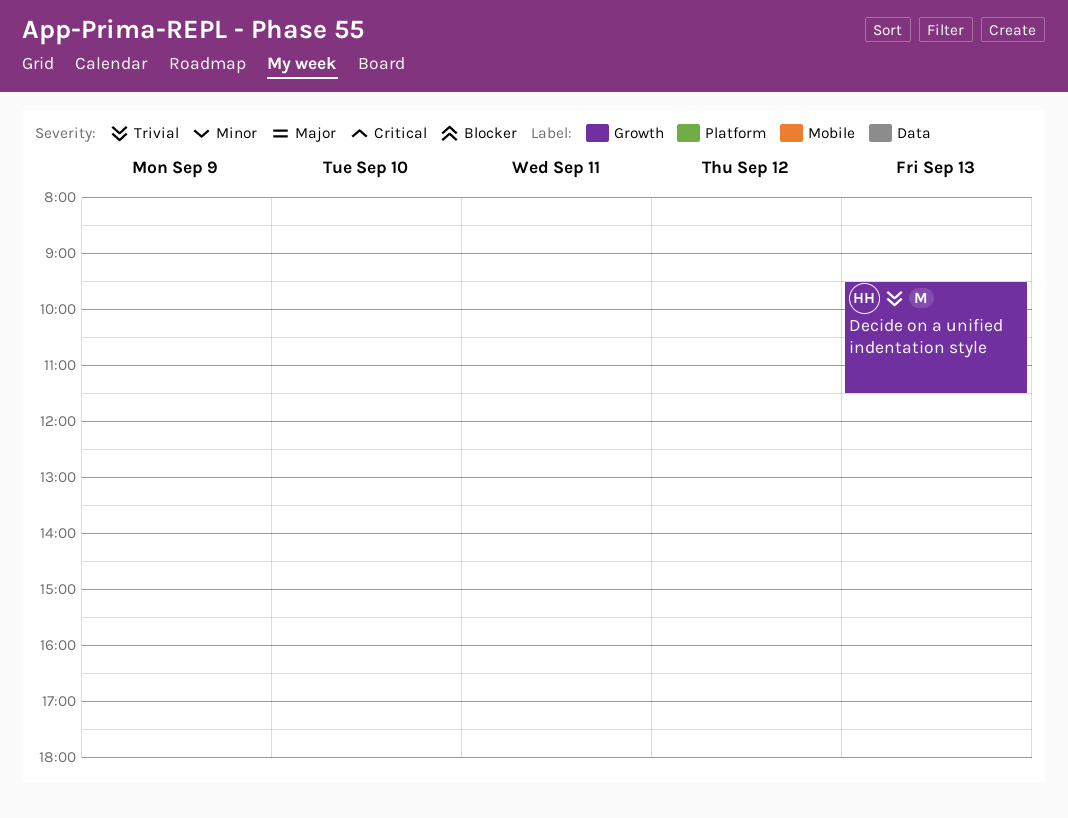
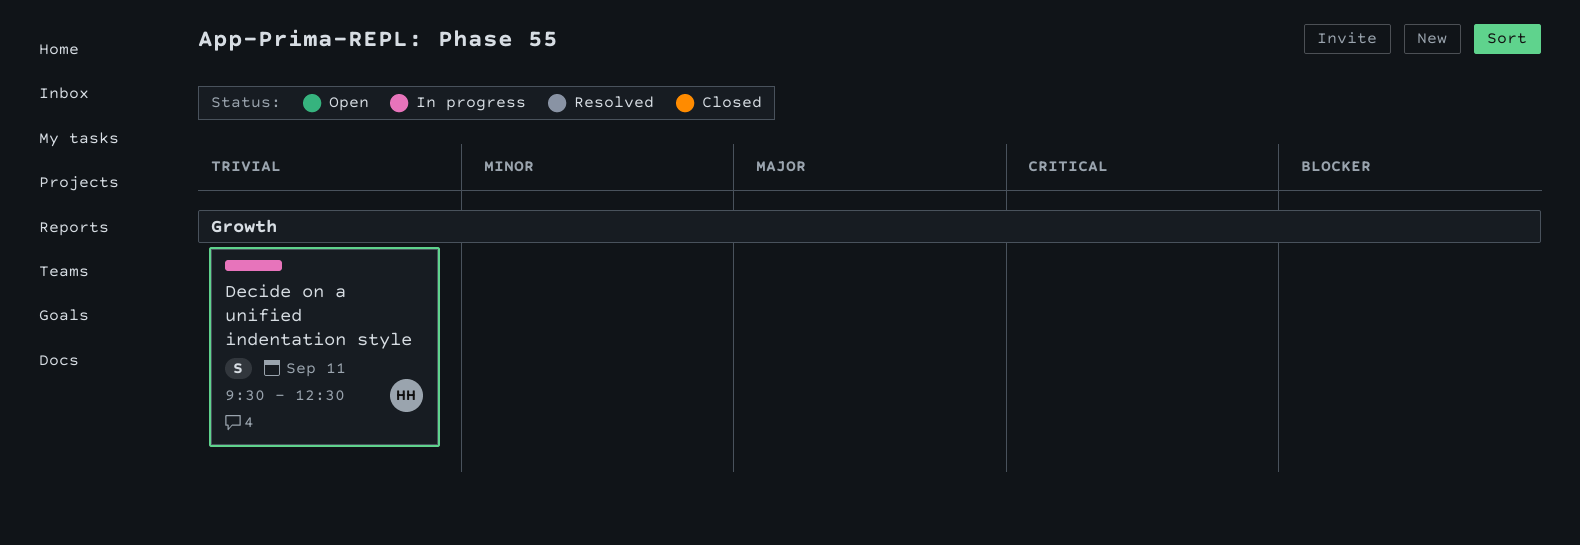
Decide on a unified indentation style, estimate: M -> S
Decide on a unified indentation style, day: Sep 13 -> Sep 11
Decide on a unified indentation style, ends: 11:30 -> 12:30

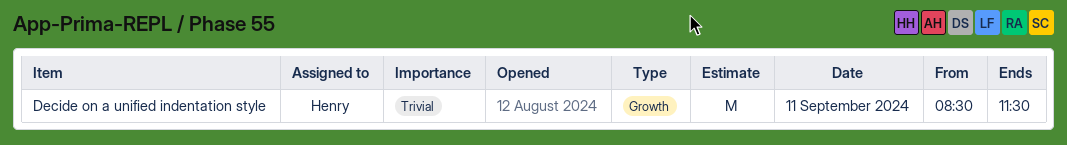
Decide on a unified indentation style, estimate: S -> M
Decide on a unified indentation style, begins: 09:30 -> 08:30
Decide on a unified indentation style, ends: 12:30 -> 11:30

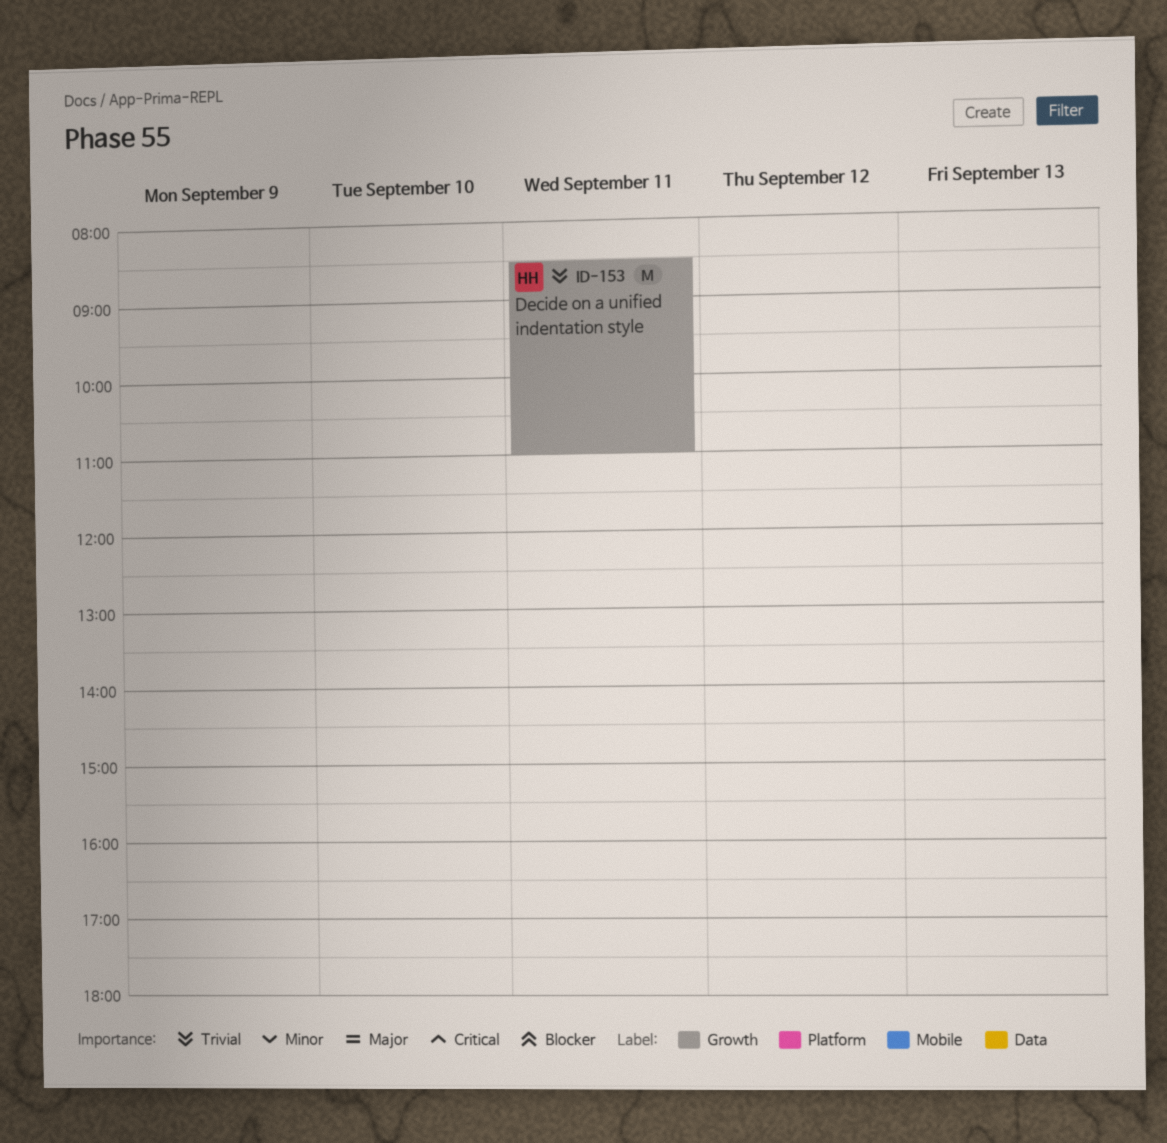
Decide on a unified indentation style, ends: 11:30 -> 11:00

